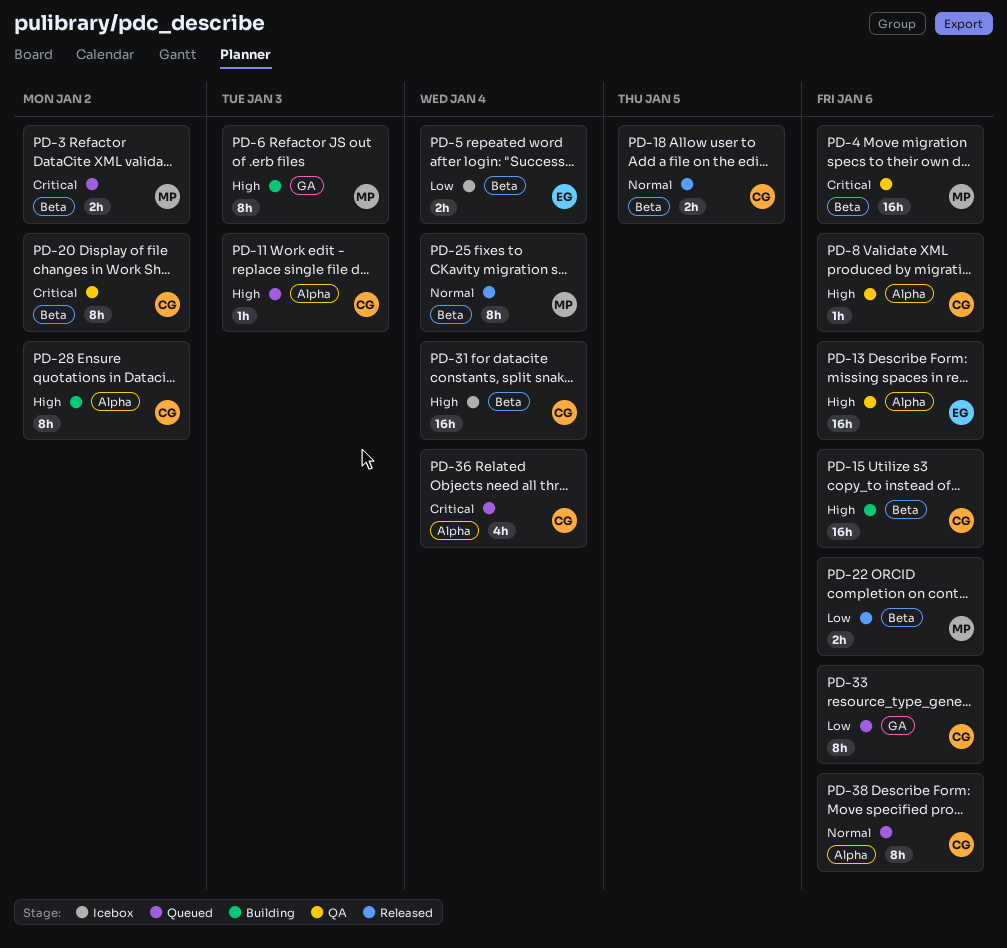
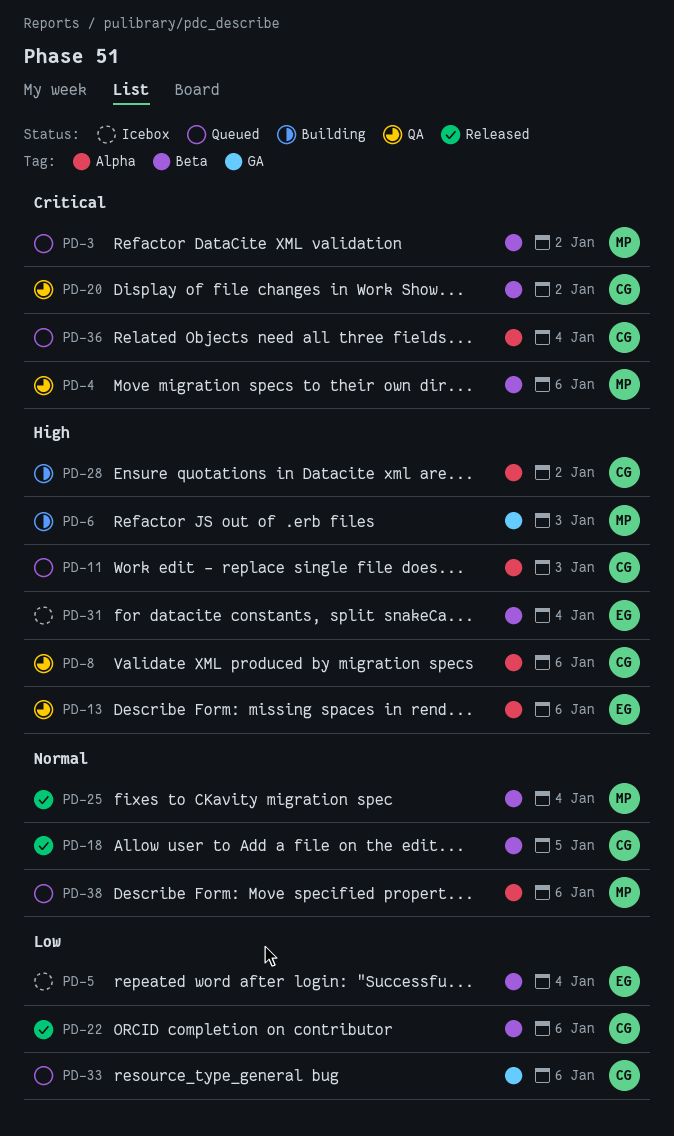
PD-15: present -> none
PD-22, owner: MP -> CG
PD-31, owner: CG -> EG
PD-38, owner: CG -> MP

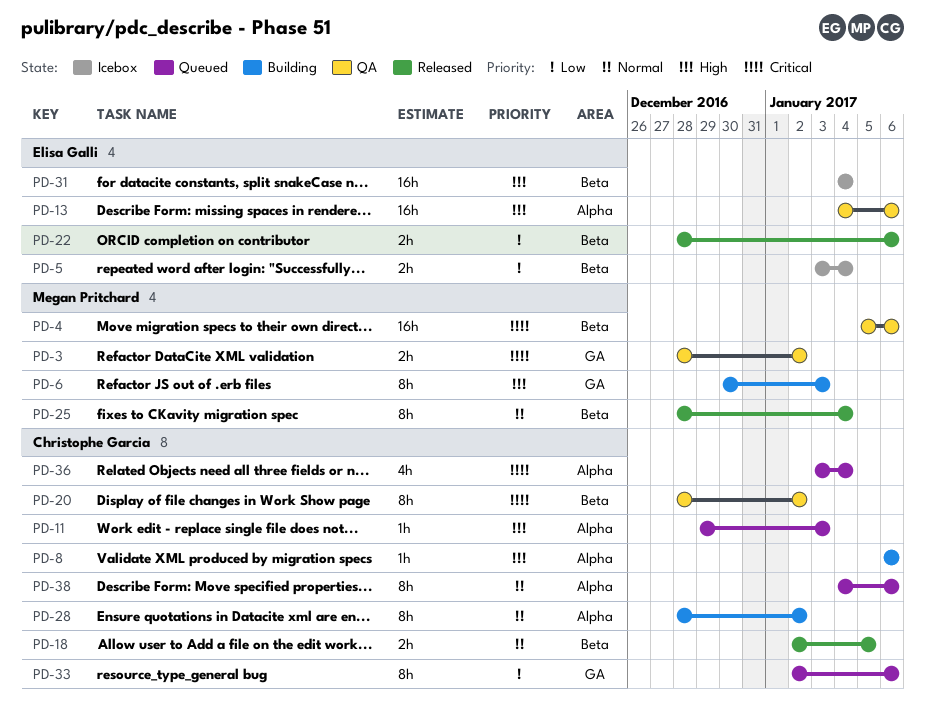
PD-3, status: Queued -> QA
PD-3, label: Beta -> GA
PD-8, status: QA -> Building
PD-22, owner: Christophe Garcia -> Elisa Galli
PD-28, priority: High -> Normal
PD-38, owner: Megan Pritchard -> Christophe Garcia

